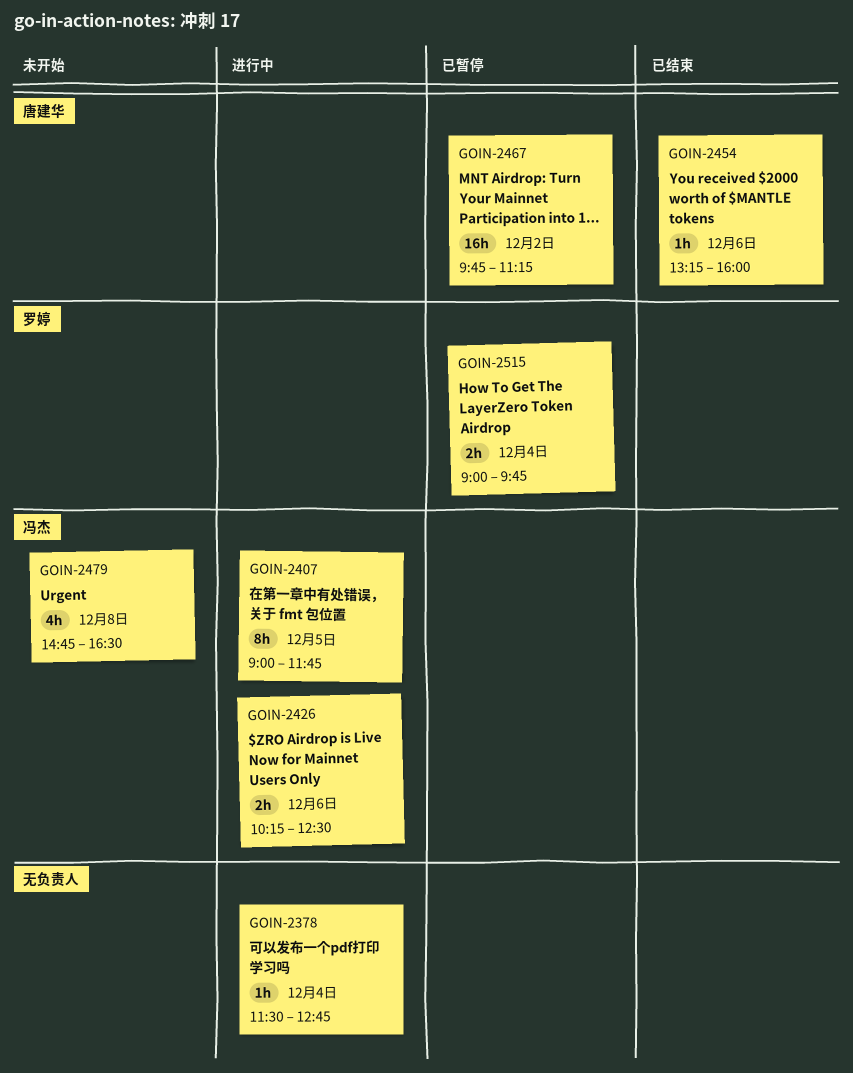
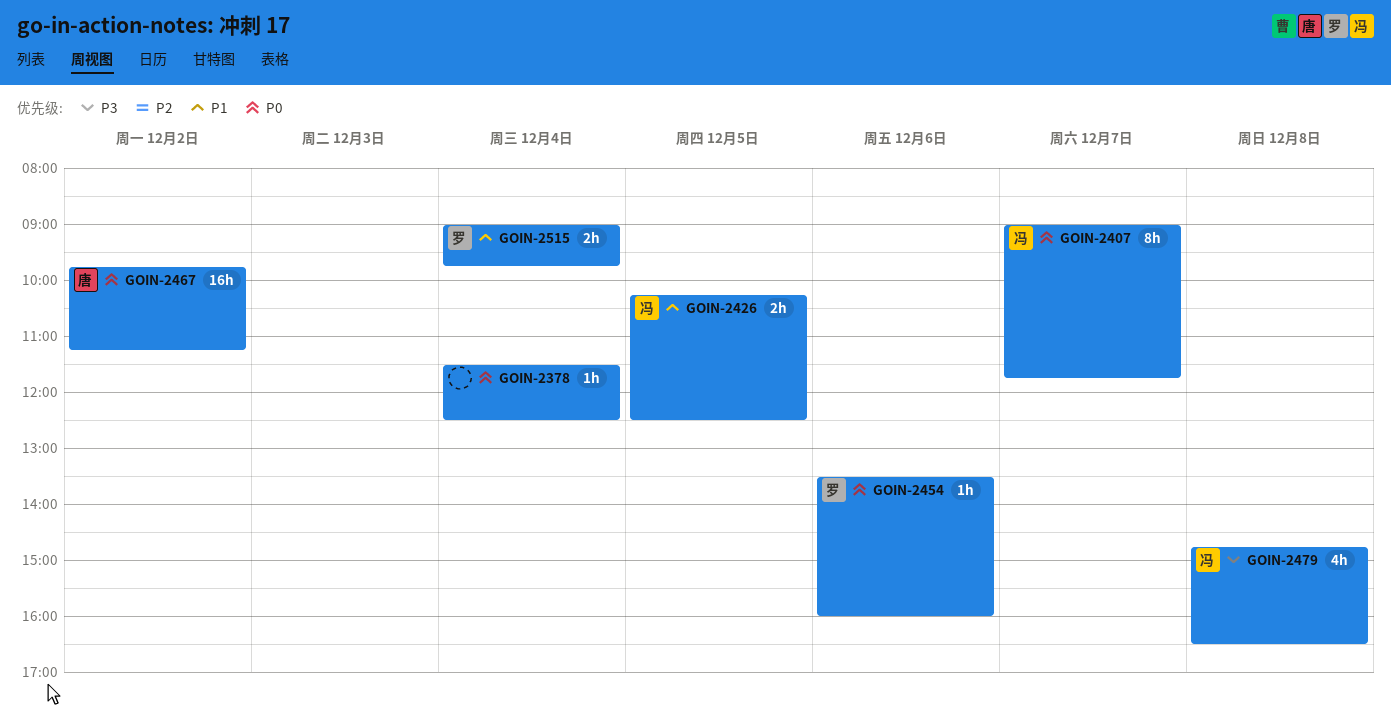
GOIN-2378, ends: 12:45 -> 12:30
GOIN-2407, day: Dec 5 -> Dec 7
GOIN-2426, day: Dec 6 -> Dec 5
GOIN-2454, owner: 唐建华 -> 罗婷
GOIN-2454, begins: 13:15 -> 13:30

